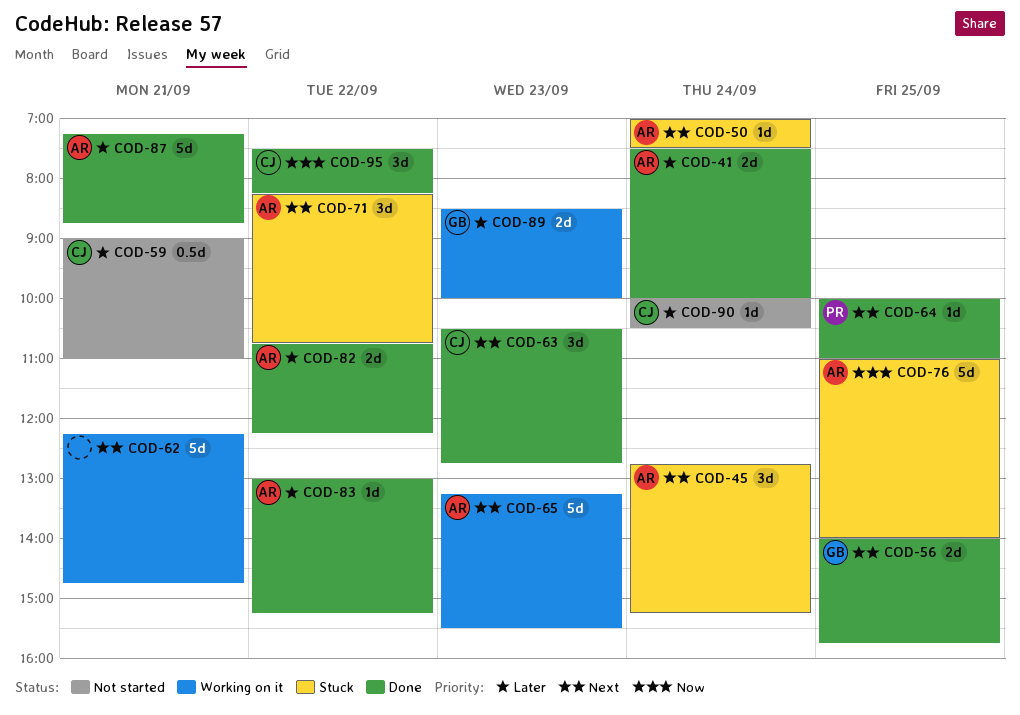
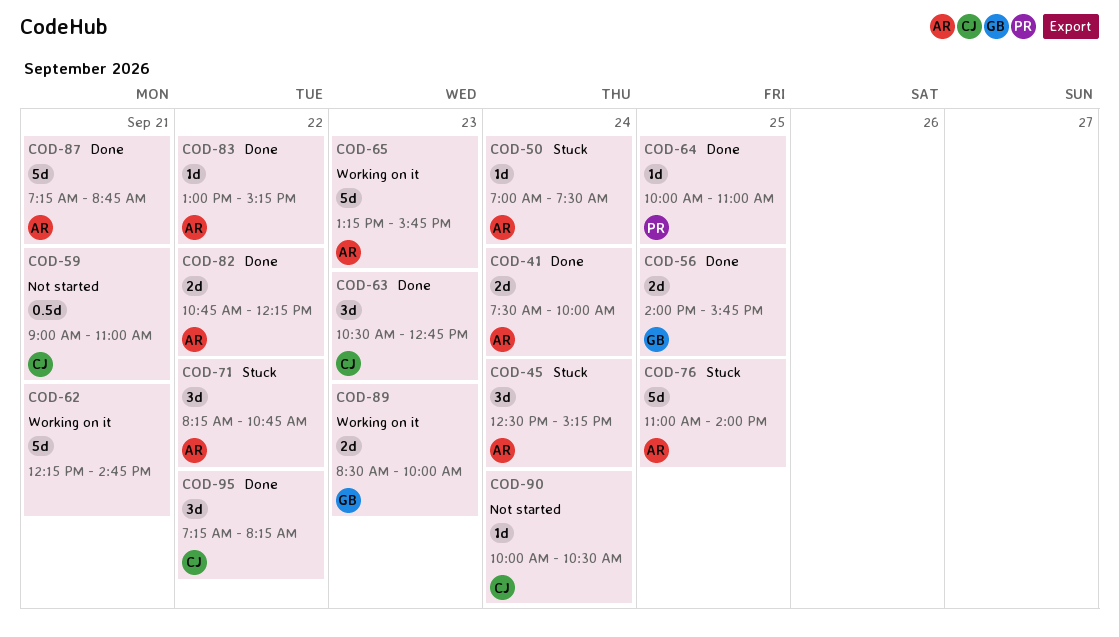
COD-45, begins: 12:45 -> 12:30
COD-65, ends: 15:30 -> 15:45
COD-95, begins: 07:30 -> 07:15

